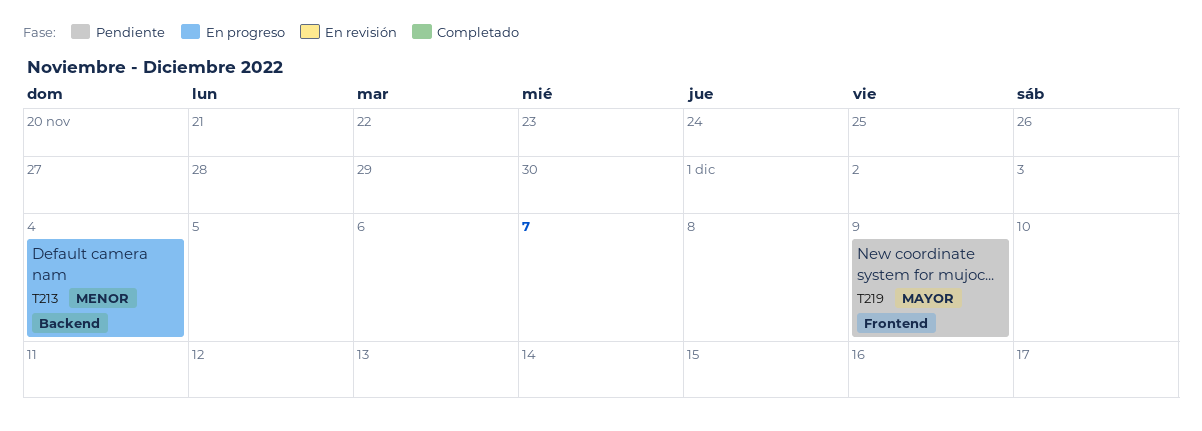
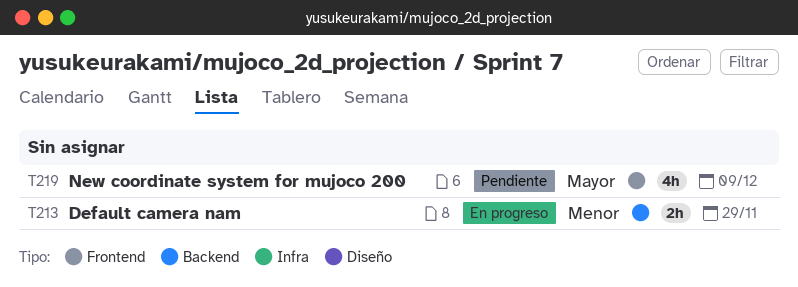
T213, due: Dec 4 -> Nov 29

